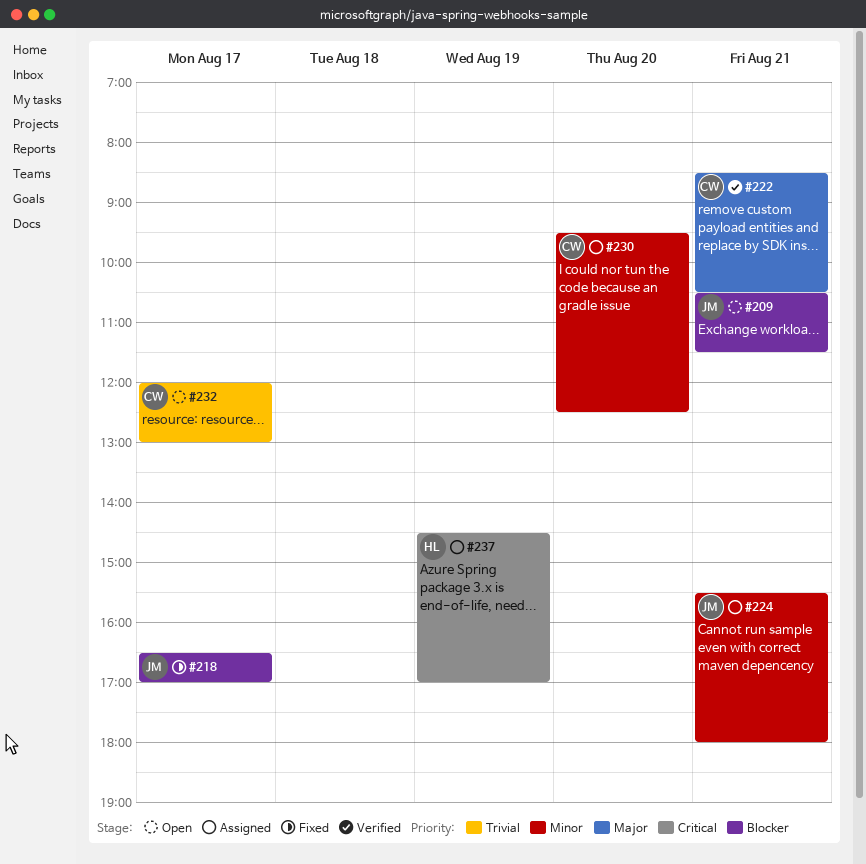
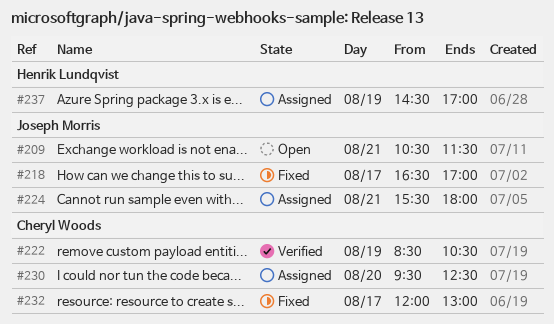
#222, day: Aug 21 -> Aug 19
#232, status: Open -> Fixed

